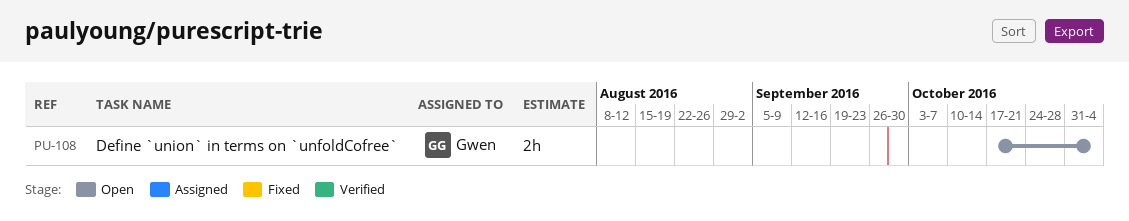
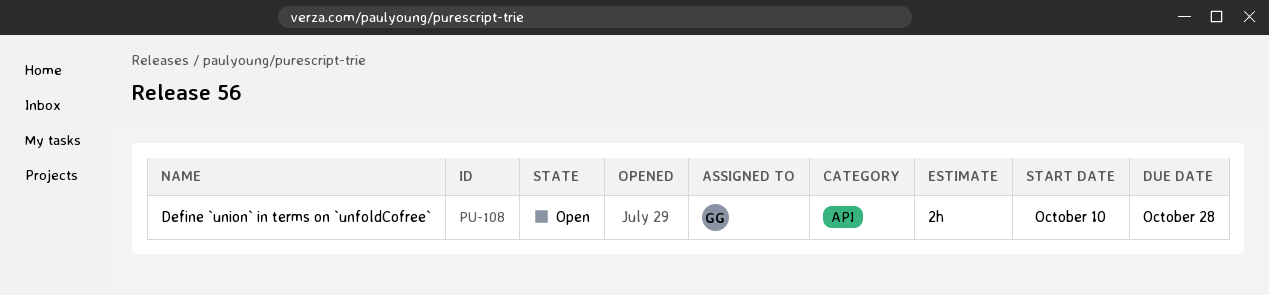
PU-108, start: Oct 17 -> Oct 10
PU-108, due: Nov 4 -> Oct 28

